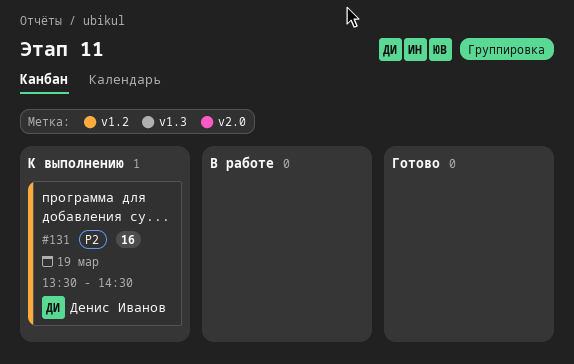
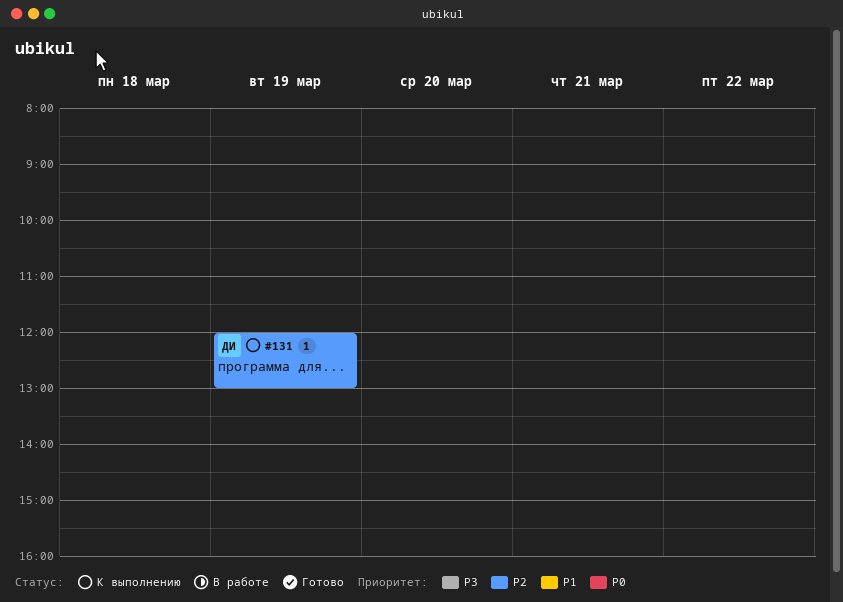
#131, estimate: 16 -> 1
#131, begins: 13:30 -> 12:00
#131, ends: 14:30 -> 13:00

